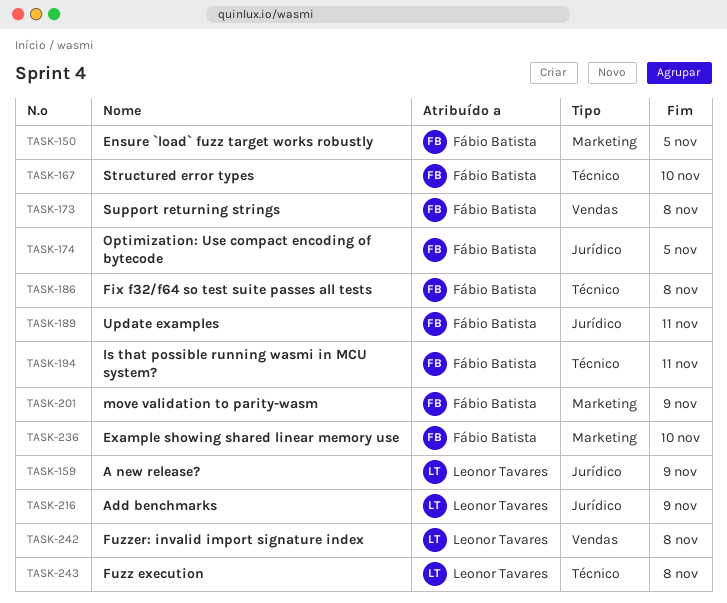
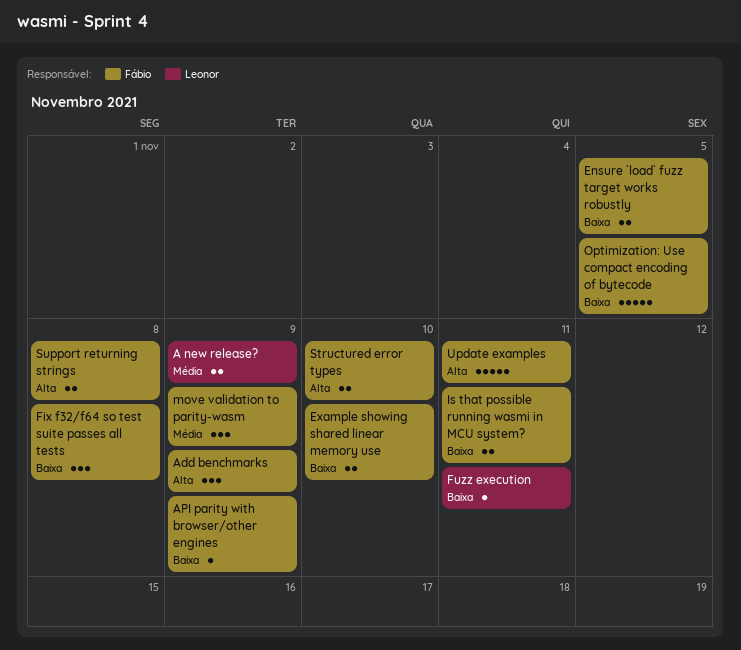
Add benchmarks, owner: Leonor Tavares -> Fábio Batista
API parity with browser/other engines: none -> present
Fuzz execution, due: Nov 8 -> Nov 11
Fuzzer: invalid import signature index: present -> none

